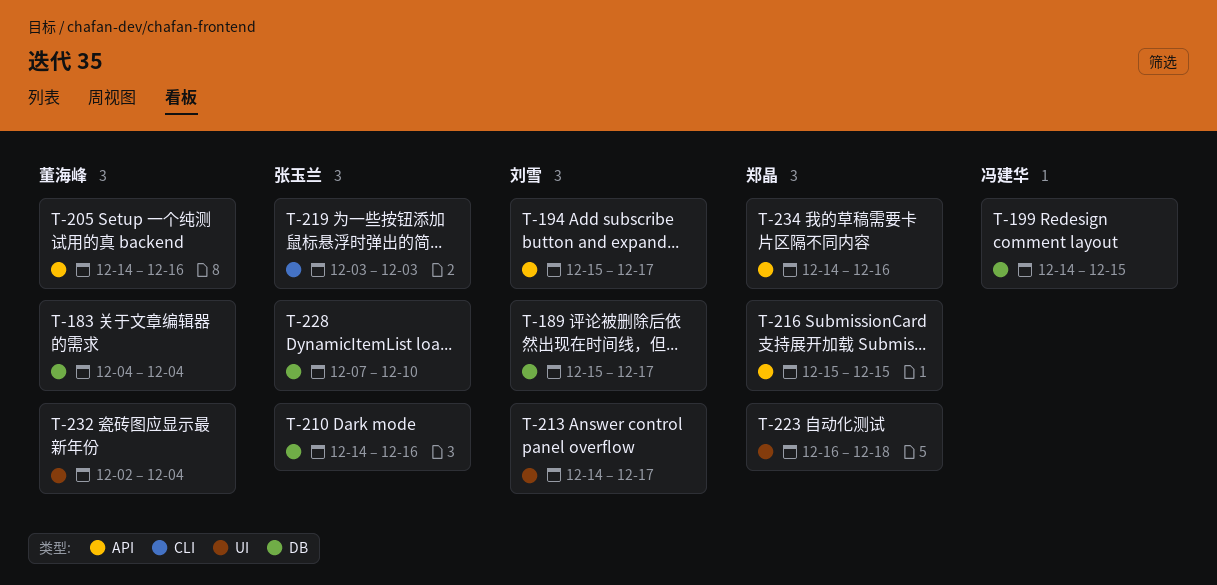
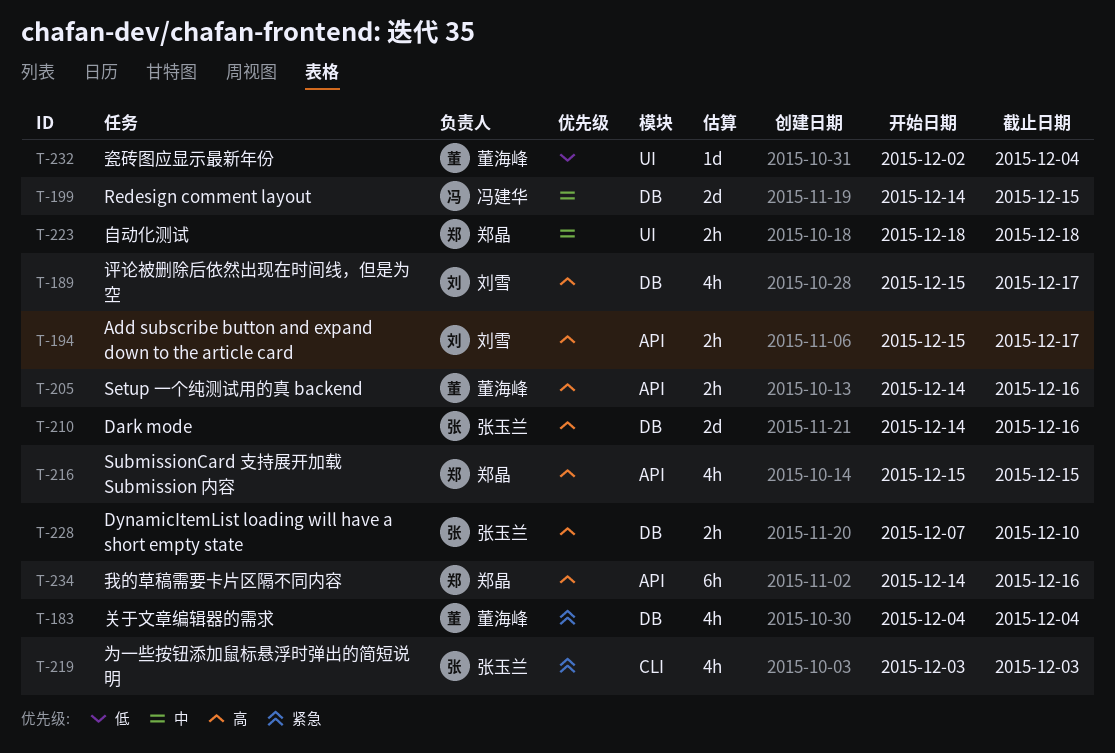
T-213: present -> none
T-223, start: Dec 16 -> Dec 18

